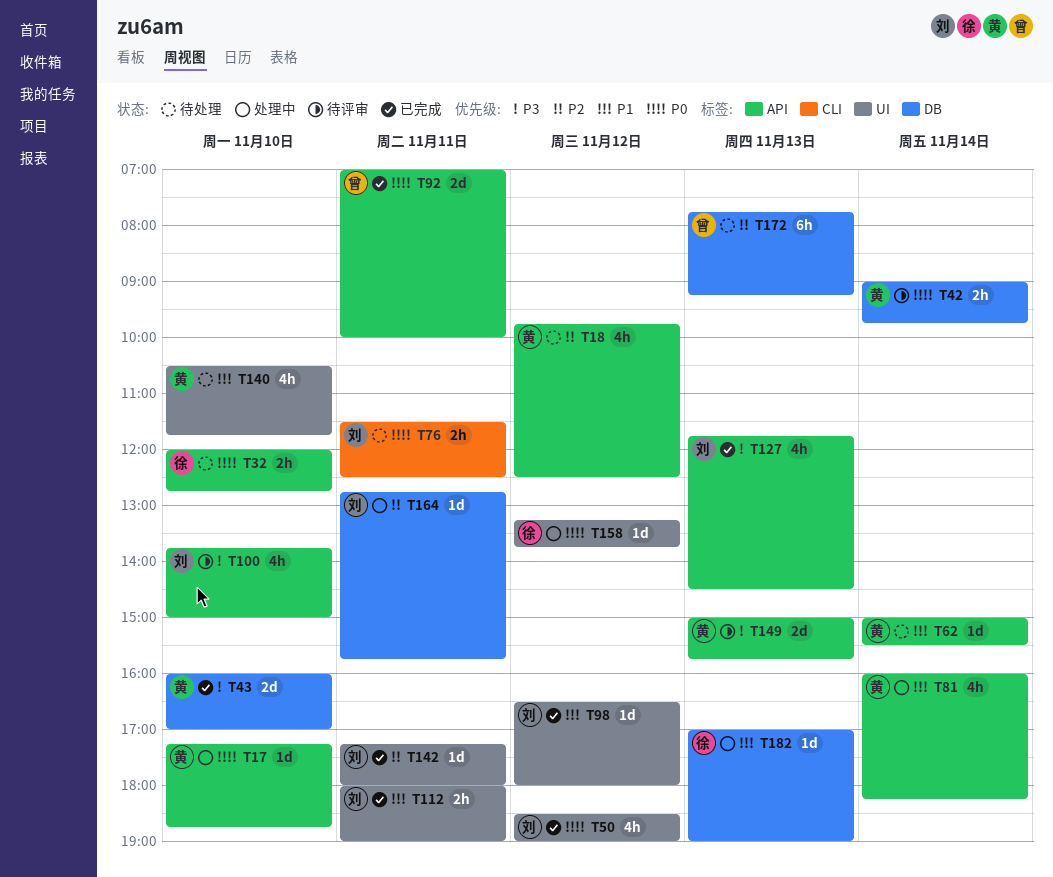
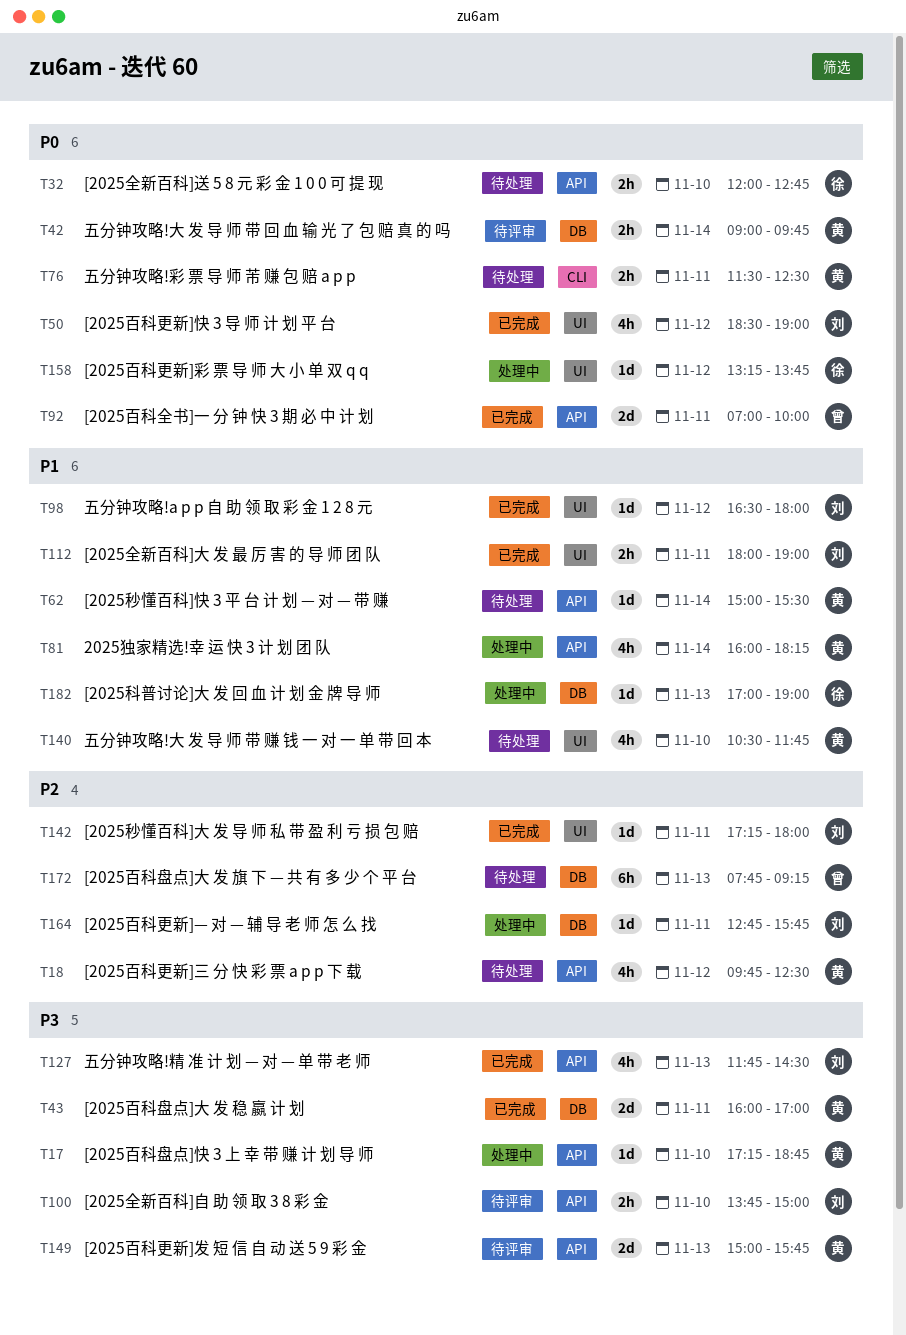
T17, priority: P0 -> P3
T43, day: Nov 10 -> Nov 11
T76, owner: 刘 -> 黄
T100, estimate: 4h -> 2h

